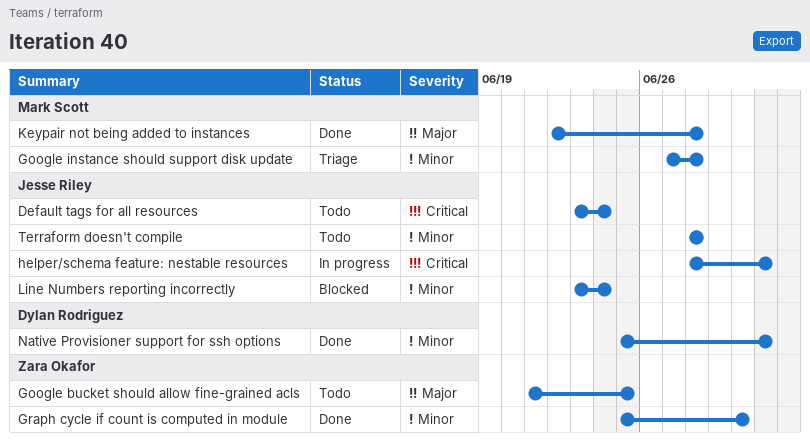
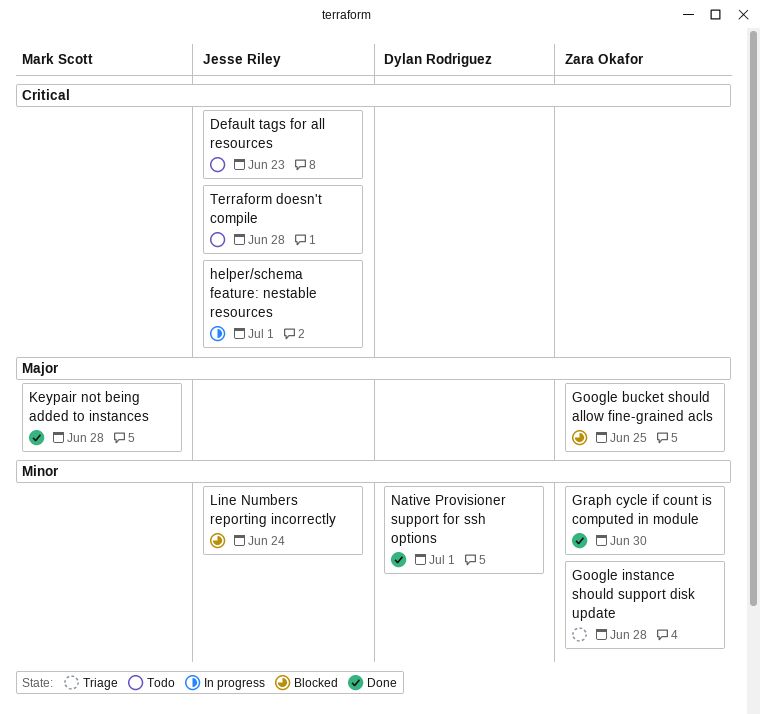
Default tags for all resources, due: Jun 24 -> Jun 23
Google bucket should allow fine-grained acls, status: Todo -> Blocked
Google instance should support disk update, owner: Mark Scott -> Zara Okafor
Terraform doesn't compile, priority: Minor -> Critical

